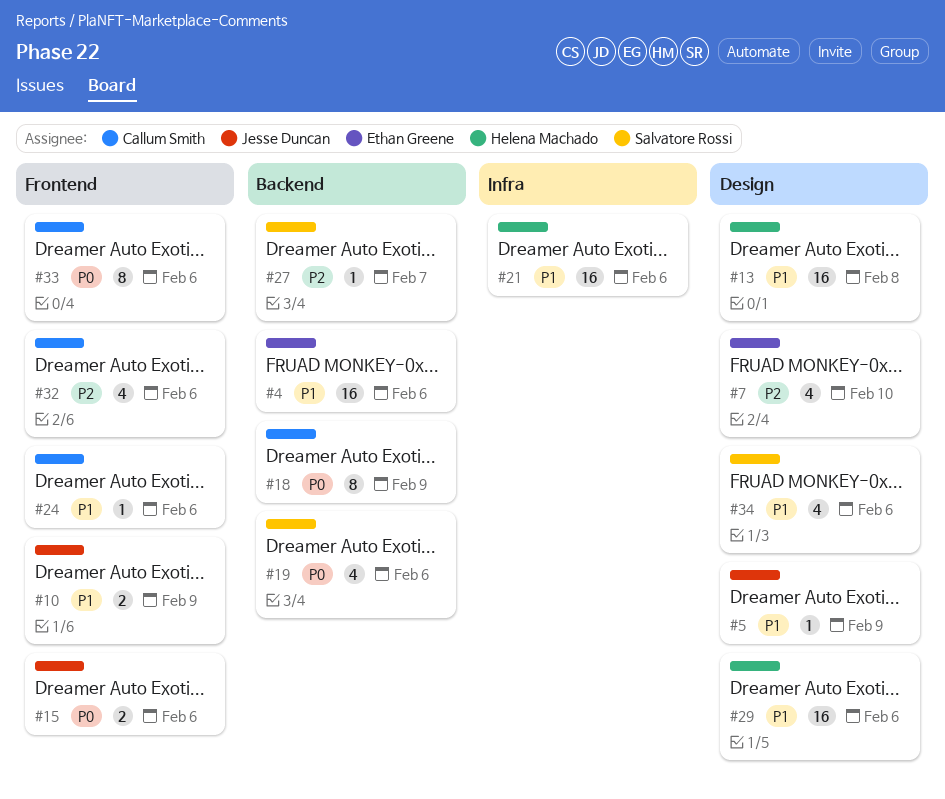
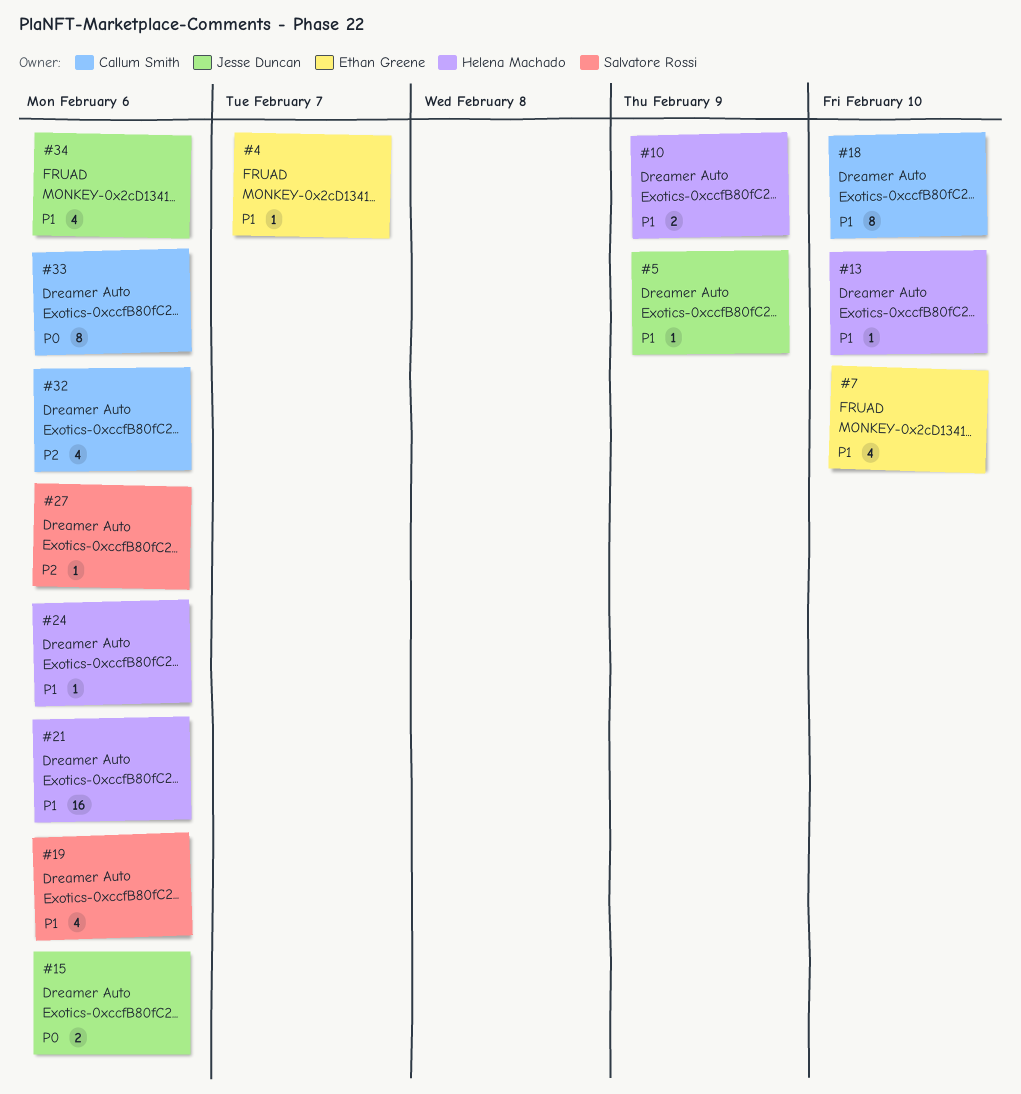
#4, estimate: 16 -> 1
#4, due: Feb 6 -> Feb 7
#7, priority: P2 -> P1
#10, owner: Jesse Duncan -> Helena Machado
#13, estimate: 16 -> 1
#13, due: Feb 8 -> Feb 10
#18, priority: P0 -> P1
#18, due: Feb 9 -> Feb 10
#19, priority: P0 -> P1
#24, owner: Callum Smith -> Helena Machado
#27, due: Feb 7 -> Feb 6
#29: present -> none
#34, owner: Salvatore Rossi -> Jesse Duncan

